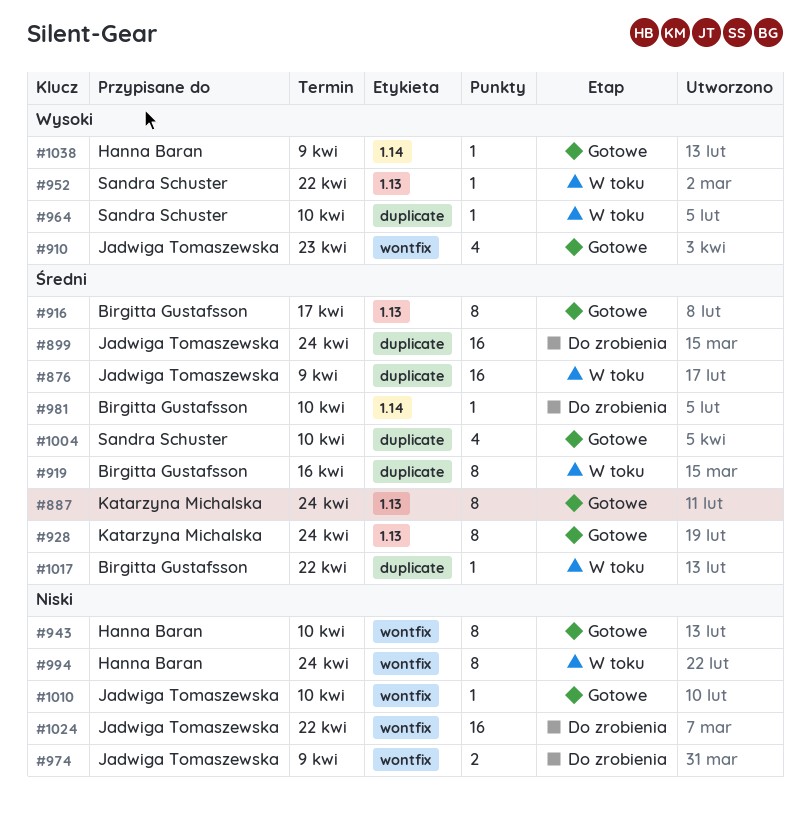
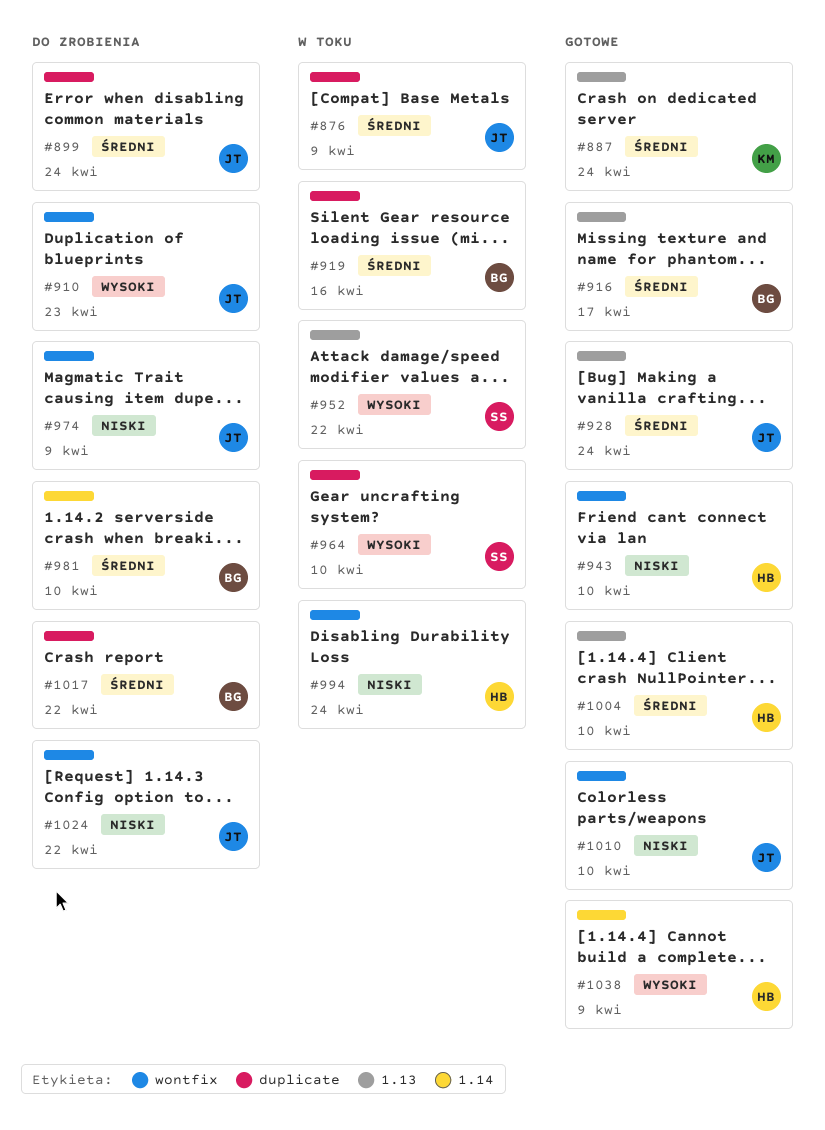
#910, status: Gotowe -> Do zrobienia
#928, owner: Katarzyna Michalska -> Jadwiga Tomaszewska
#1004, owner: Sandra Schuster -> Hanna Baran
#1004, label: duplicate -> 1.13
#1017, status: W toku -> Do zrobienia

